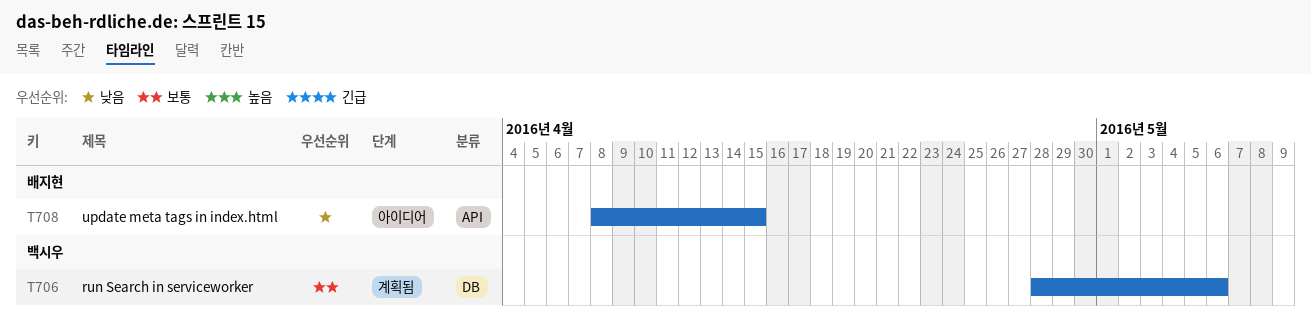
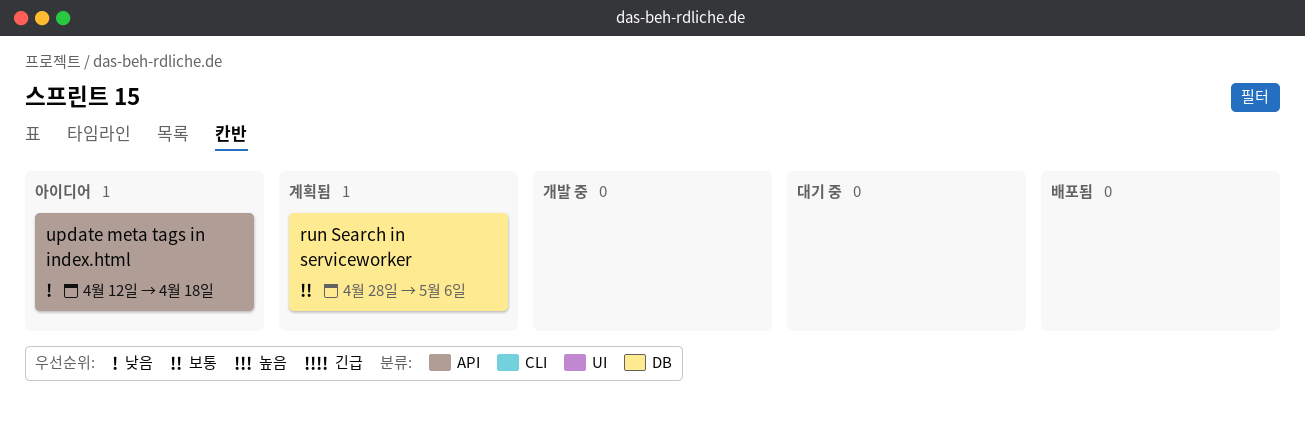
update meta tags in index.html, start: Apr 8 -> Apr 12
update meta tags in index.html, due: Apr 15 -> Apr 18

